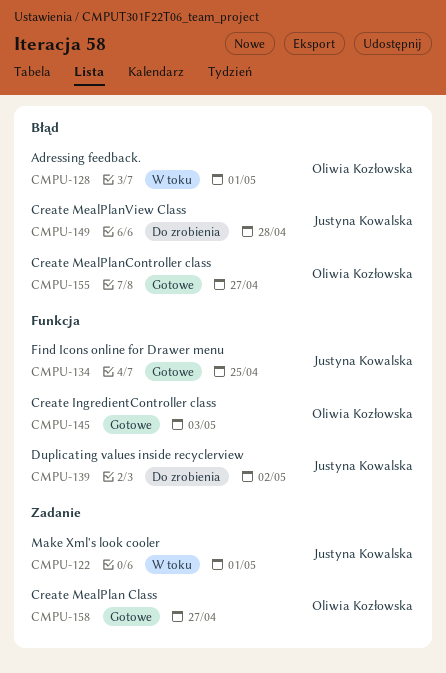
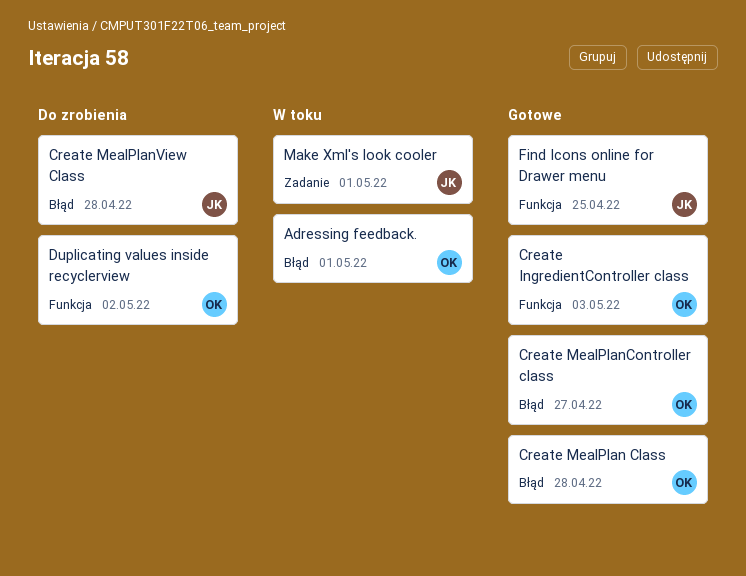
Create MealPlan Class, label: Zadanie -> Błąd
Create MealPlan Class, due: Apr 27 -> Apr 28
Duplicating values inside recyclerview, owner: Justyna Kowalska -> Oliwia Kozłowska

